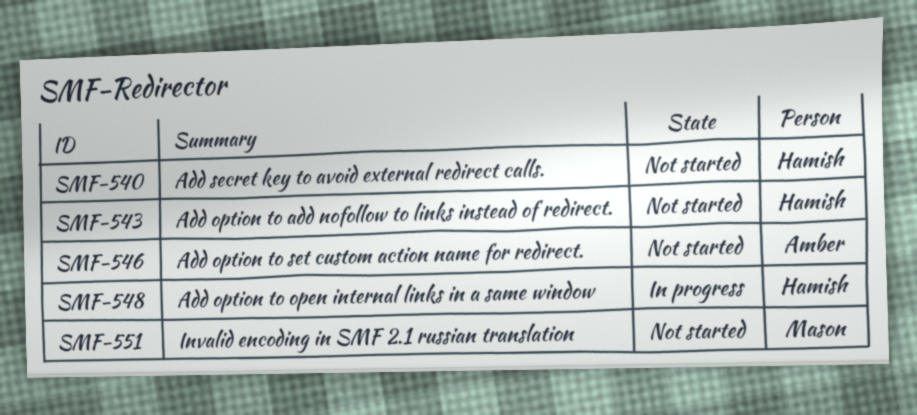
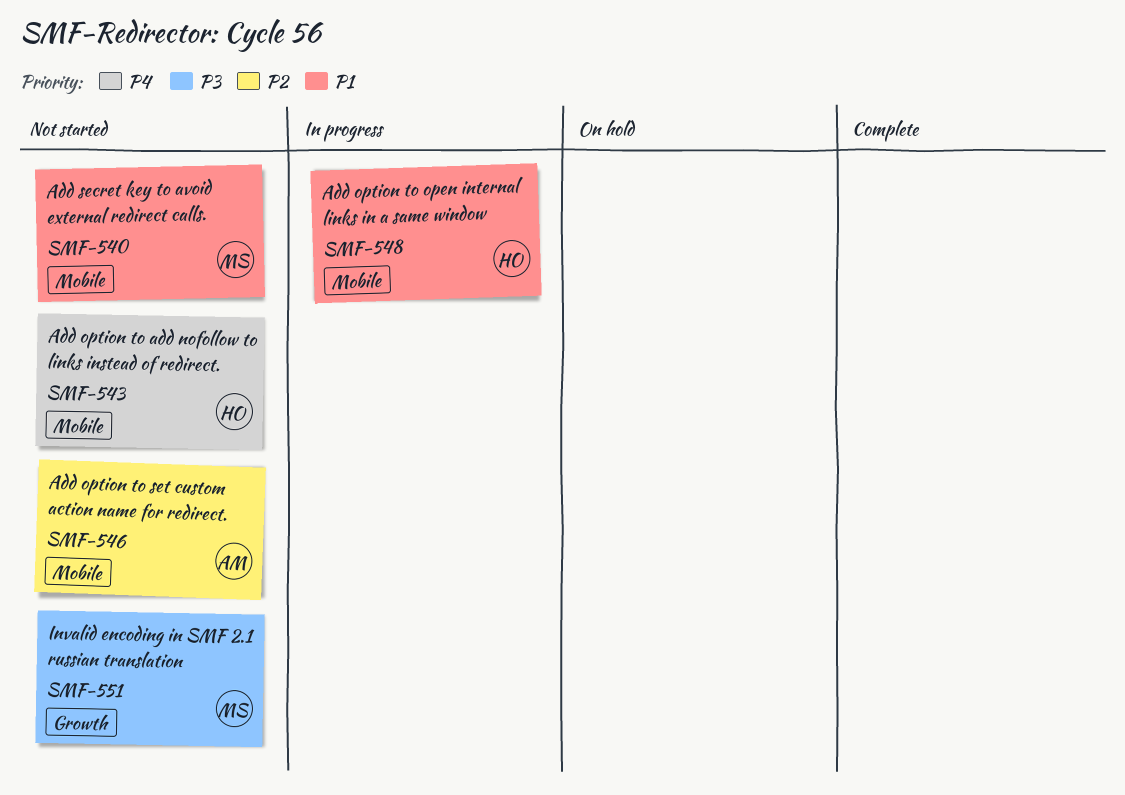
SMF-540, owner: Hamish -> Mason

